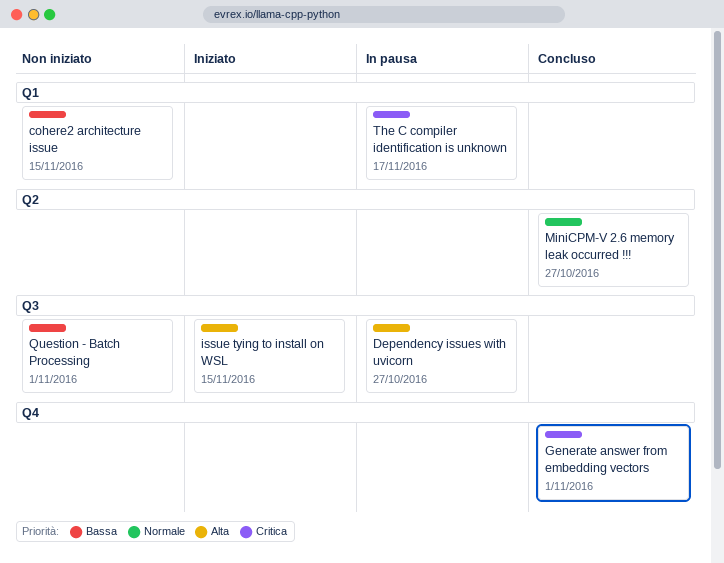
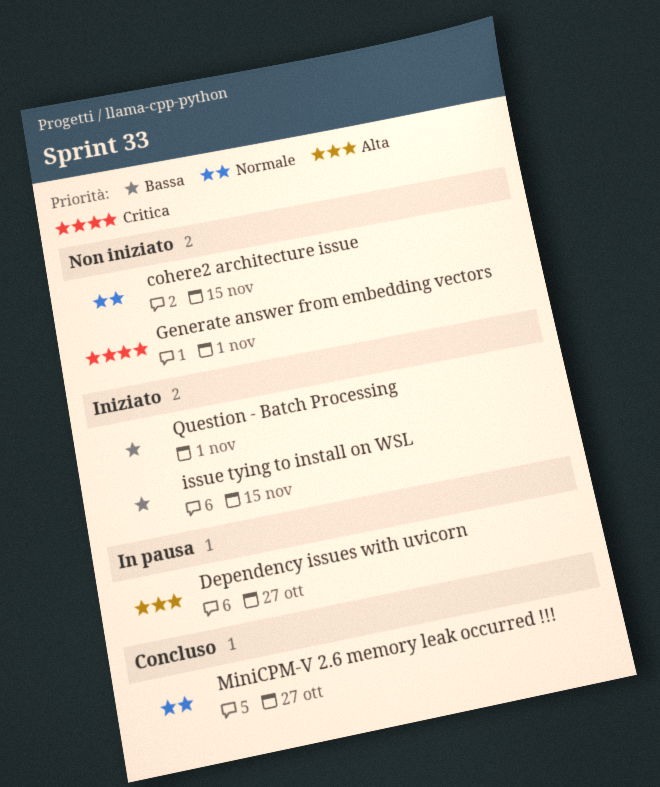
cohere2 architecture issue, priority: Bassa -> Normale
Generate answer from embedding vectors, status: Concluso -> Non iniziato
issue tying to install on WSL, priority: Alta -> Bassa
Question - Batch Processing, status: Non iniziato -> Iniziato
The C compiler identification is unknown: present -> none

